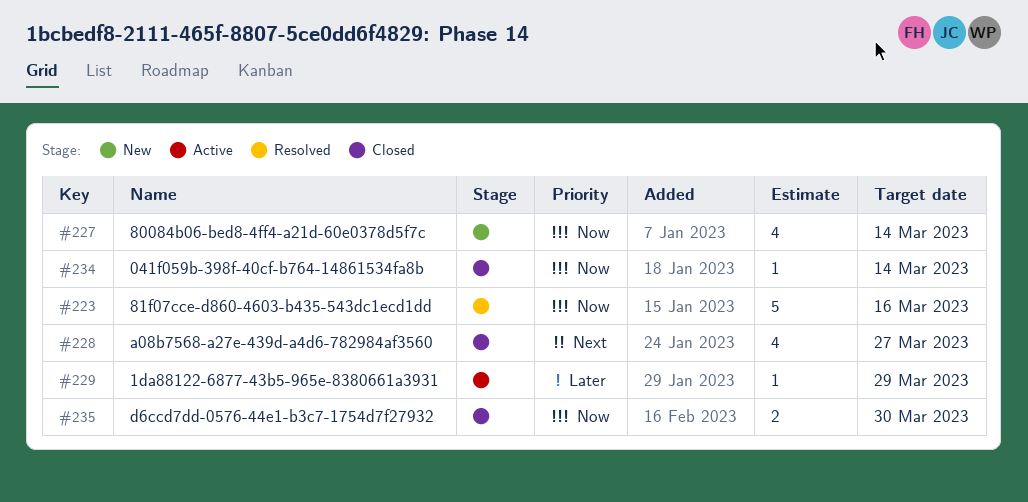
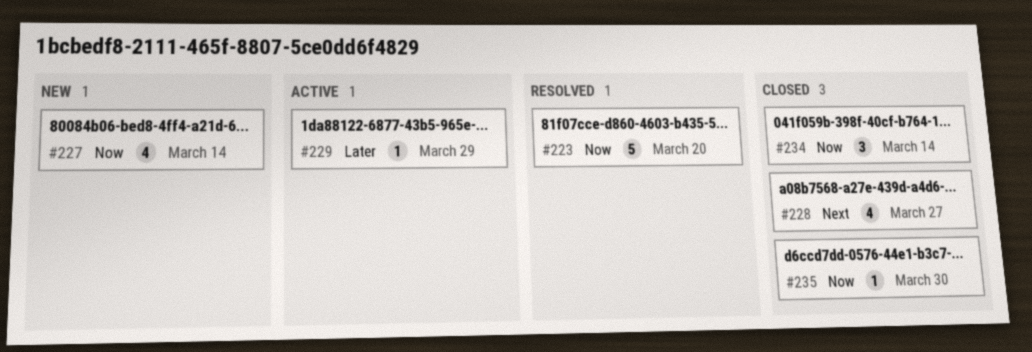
#223, due: Mar 16 -> Mar 20
#234, estimate: 1 -> 3
#235, estimate: 2 -> 1

